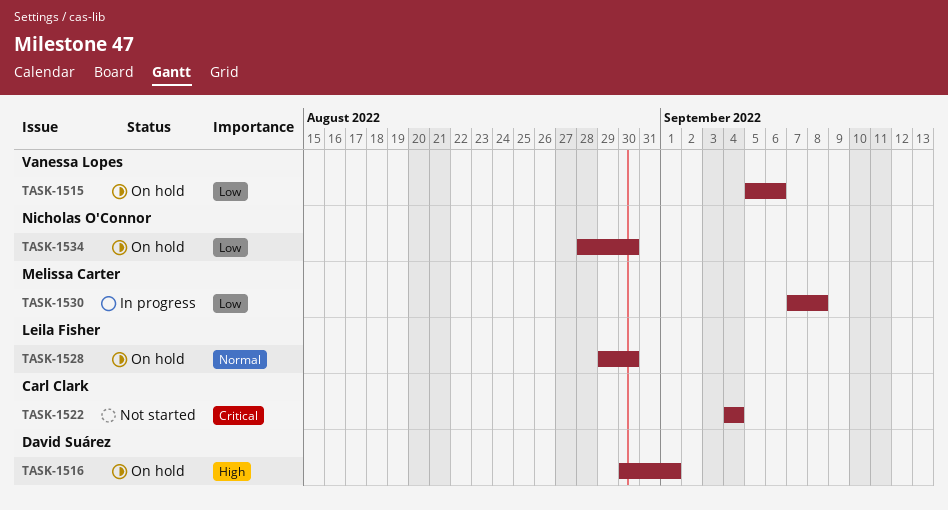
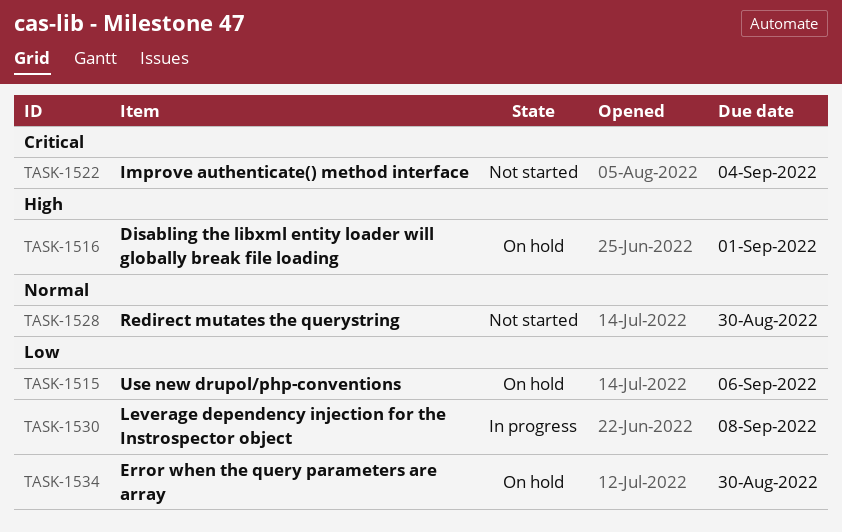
TASK-1528, status: On hold -> Not started

